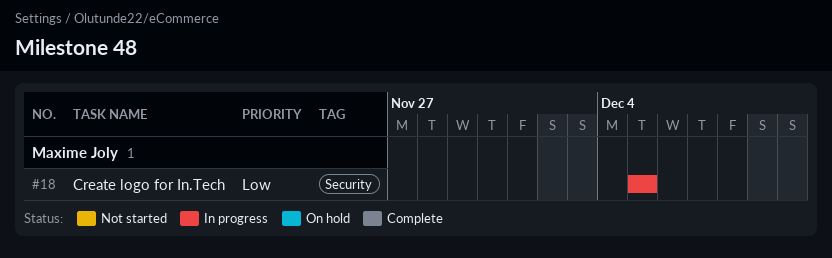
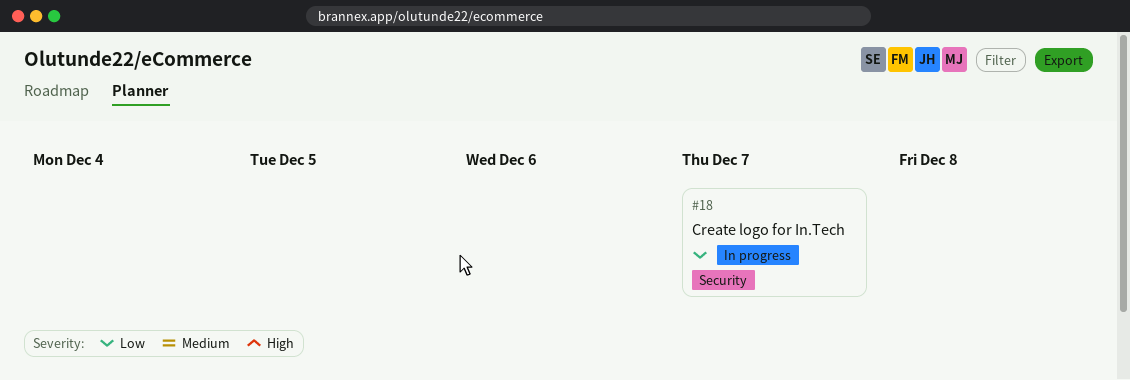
#18, due: Dec 5 -> Dec 7

